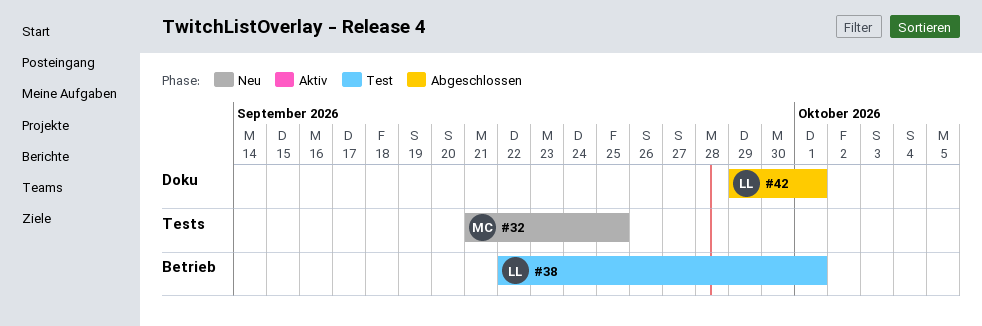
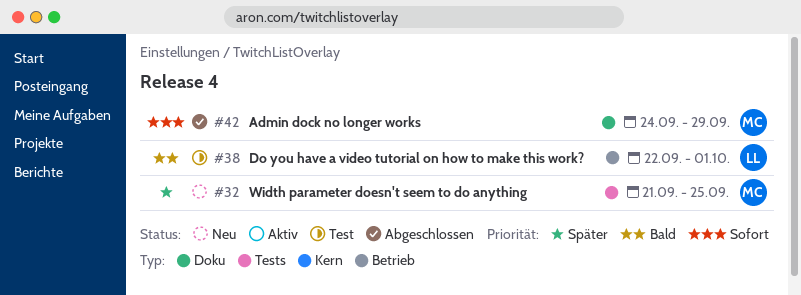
#42, owner: LL -> MC
#42, start: Sep 29 -> Sep 24
#42, due: Oct 1 -> Sep 29

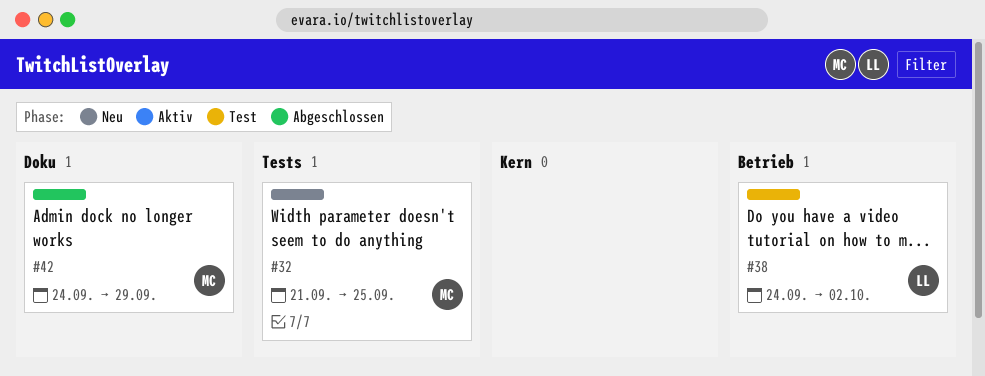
#38, start: Sep 22 -> Sep 24
#38, due: Oct 1 -> Oct 2

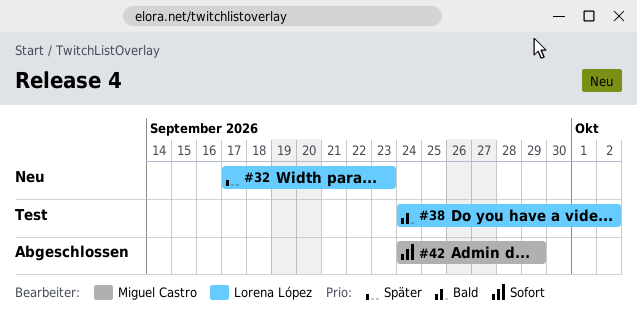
#32, owner: Miguel Castro -> Lorena López
#32, start: Sep 21 -> Sep 17
#32, due: Sep 25 -> Sep 23

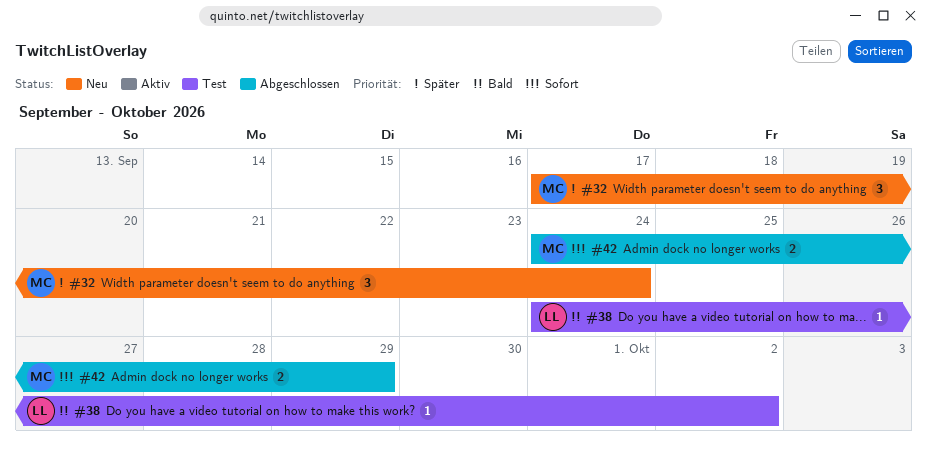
#32, owner: Lorena López -> Miguel Castro
#32, due: Sep 23 -> Sep 24

